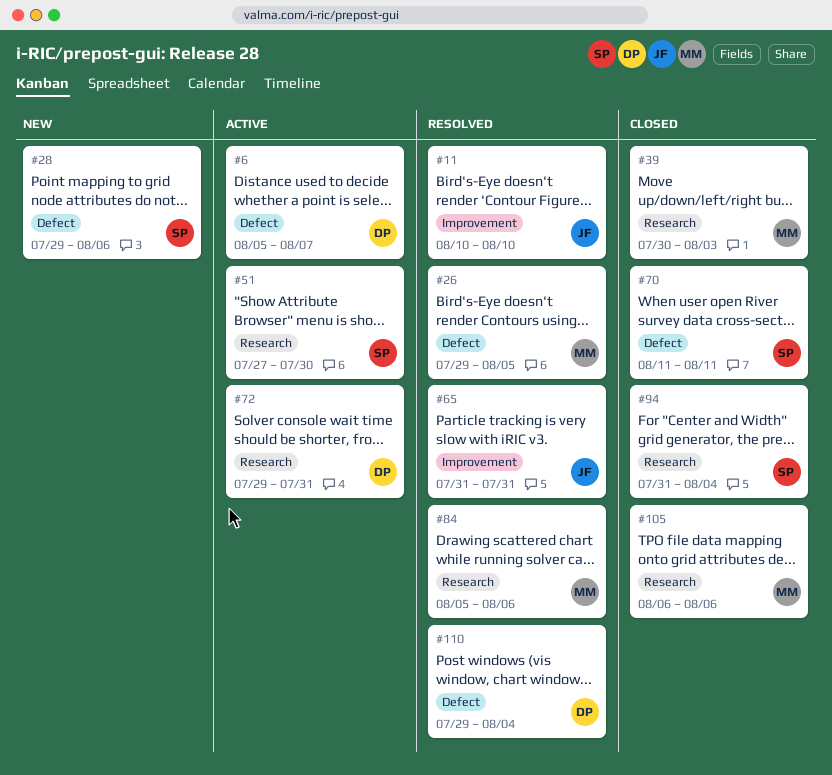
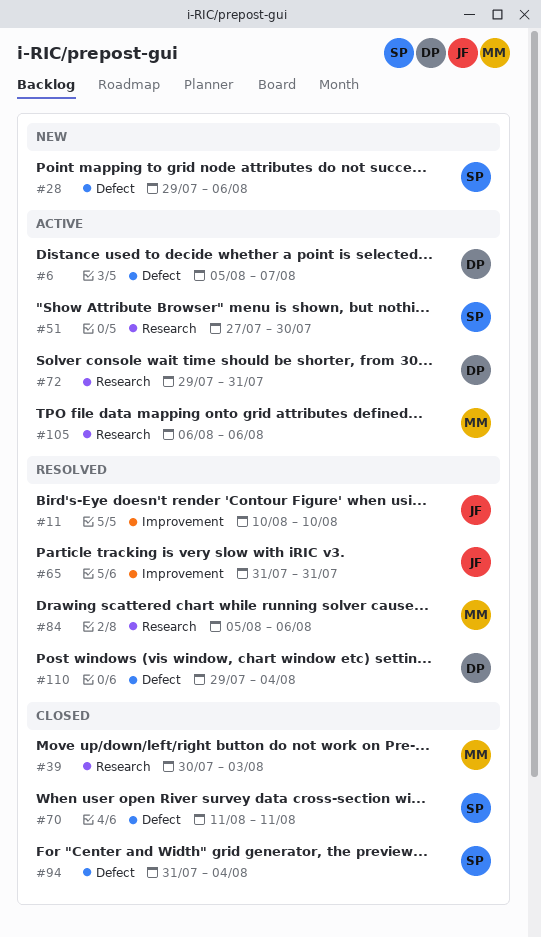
#26: present -> none
#94, label: Research -> Defect
#105, status: Closed -> Active

